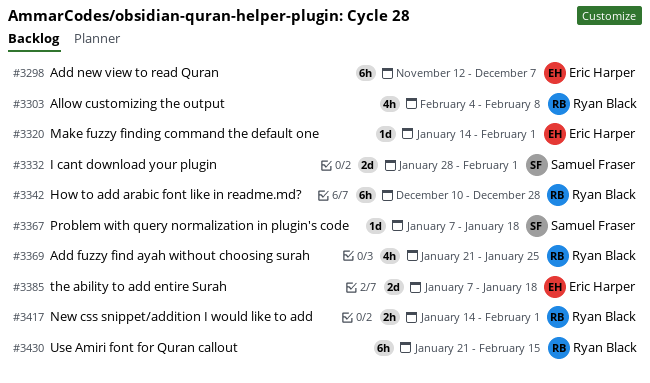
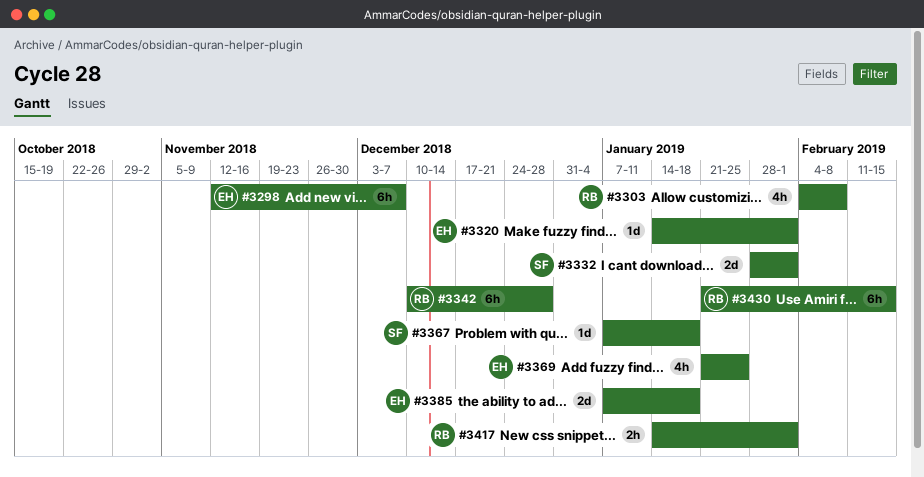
#3369, owner: Ryan Black -> Eric Harper

